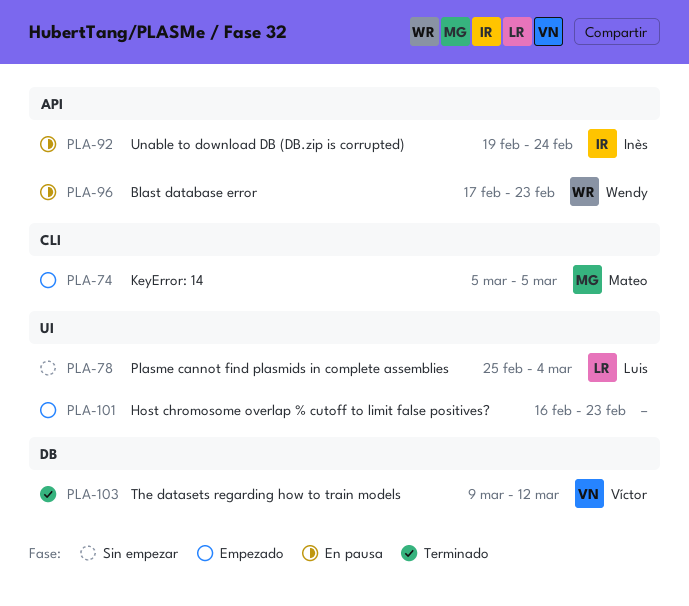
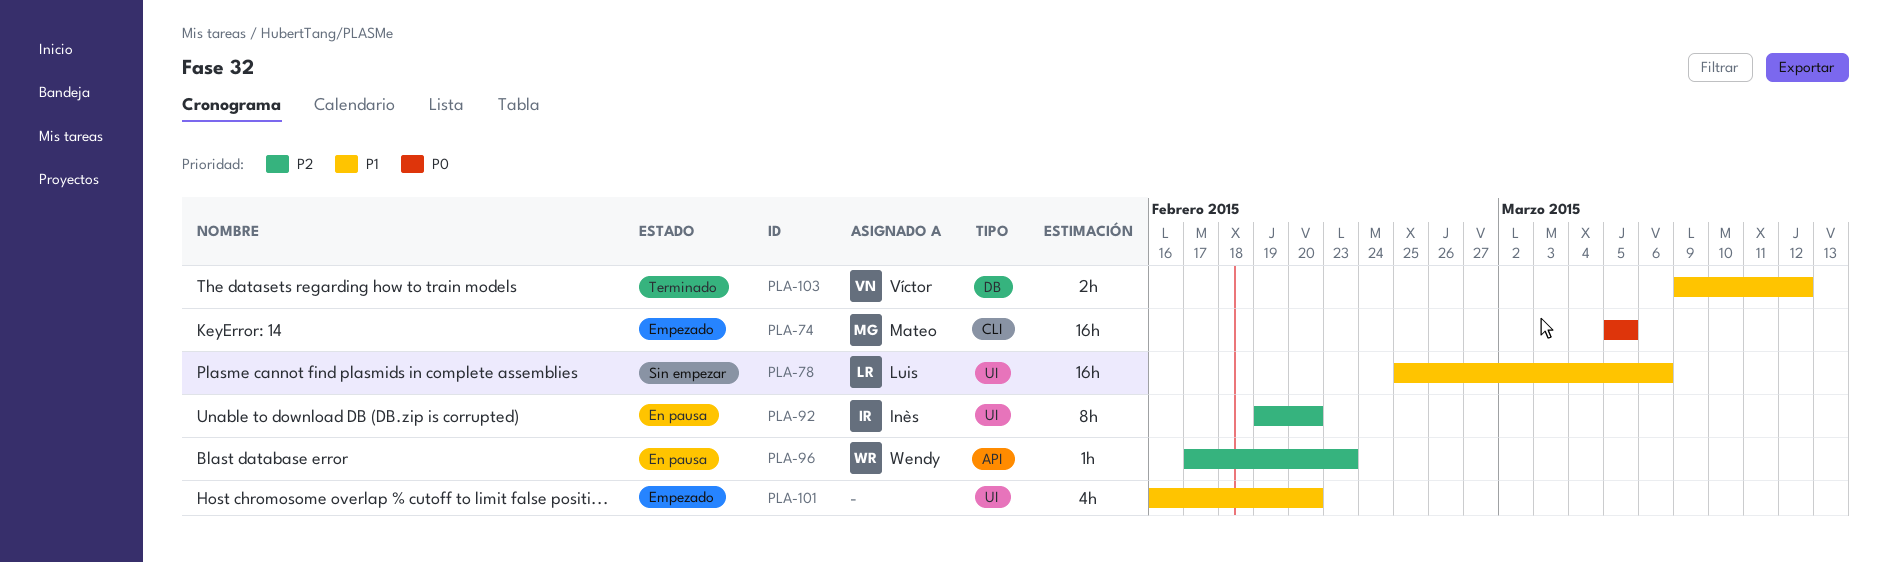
PLA-78, due: Mar 4 -> Mar 6
PLA-92, label: API -> UI
PLA-92, due: Feb 24 -> Feb 20
PLA-101, due: Feb 23 -> Feb 20

